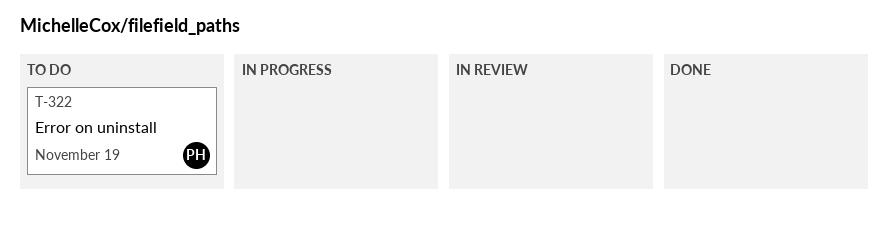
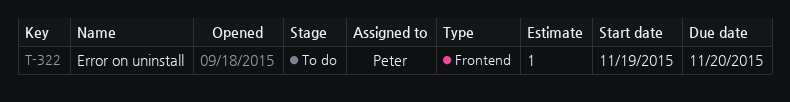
T-322, due: Nov 19 -> Nov 20

